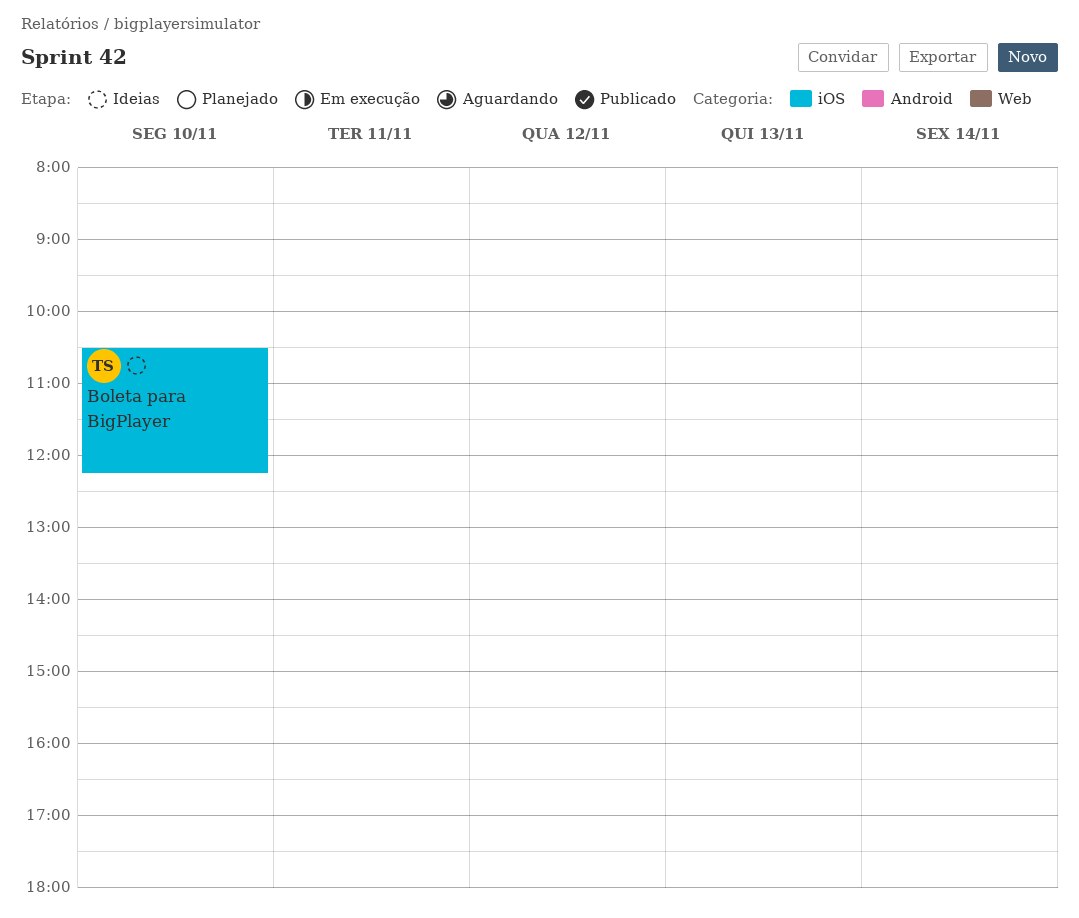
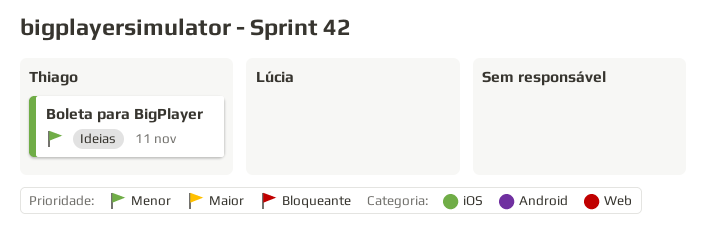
Boleta para BigPlayer, day: Nov 10 -> Nov 11

